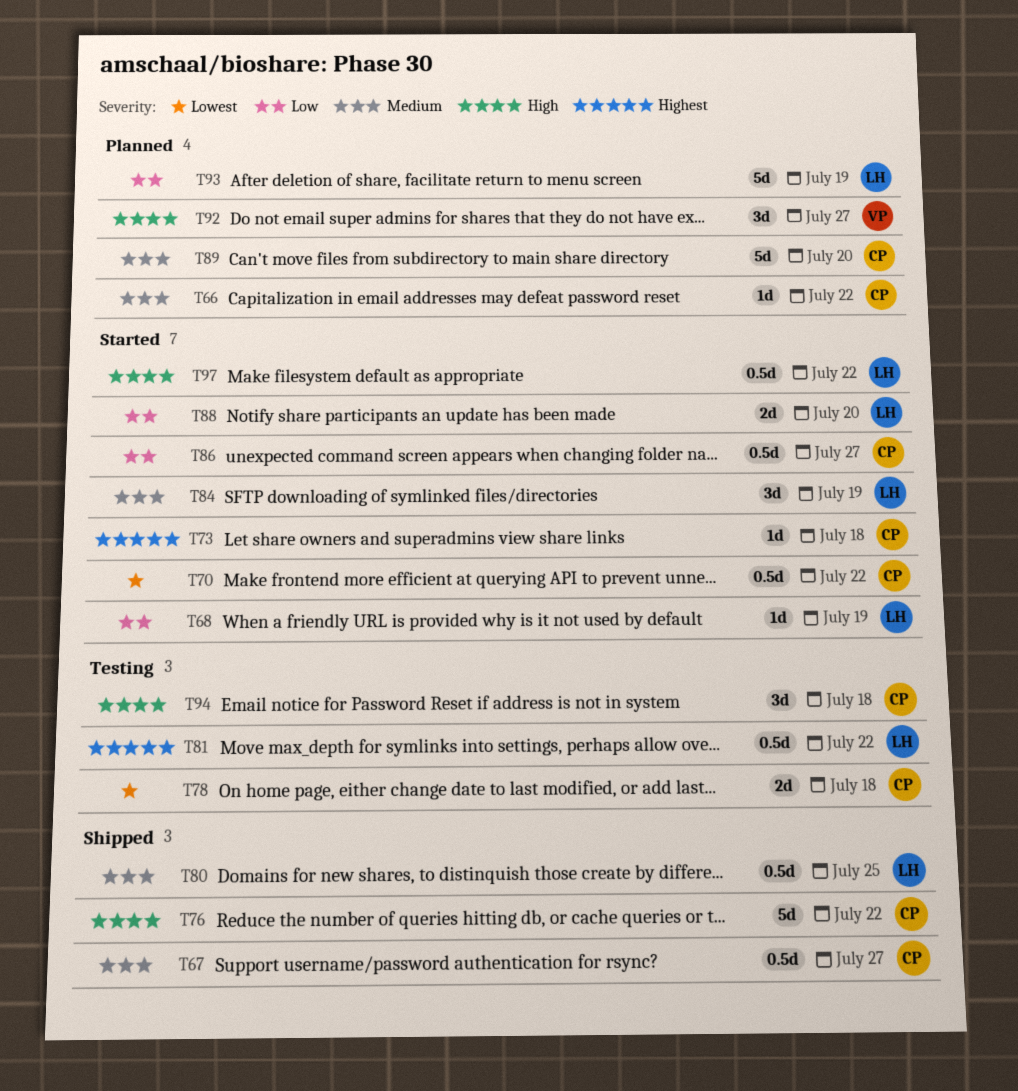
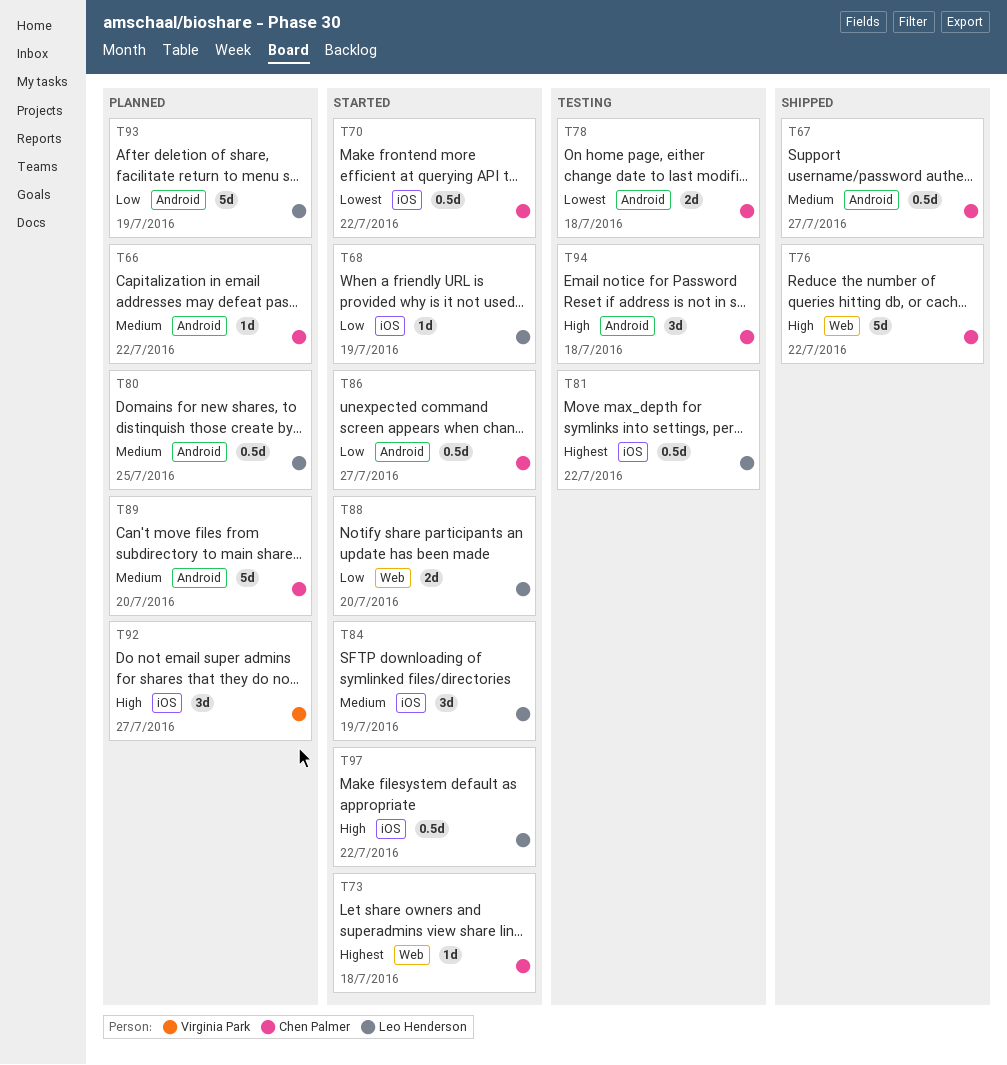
T80, status: Shipped -> Planned

